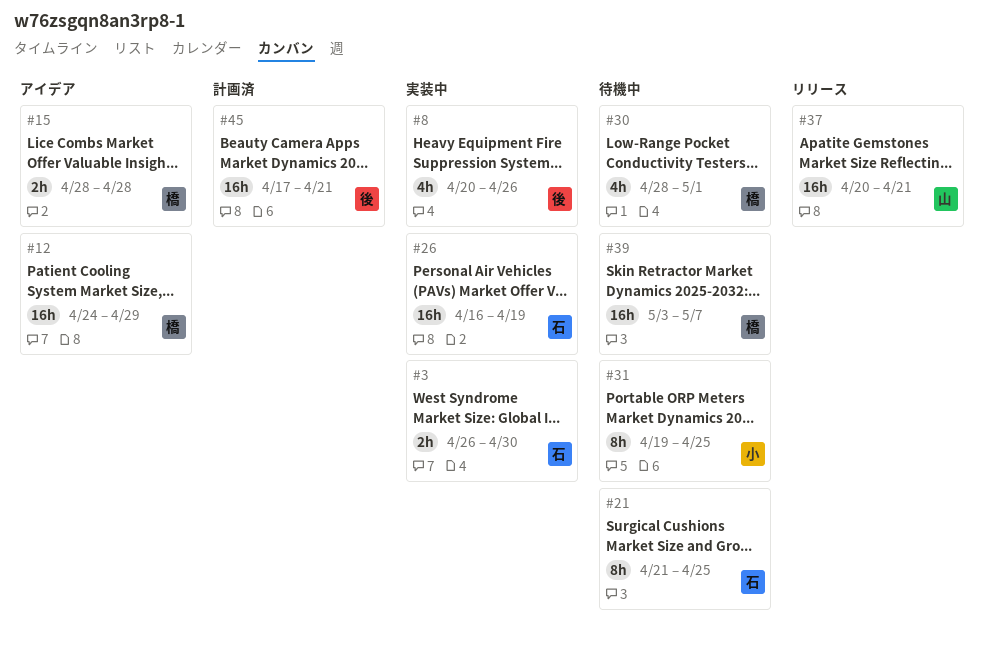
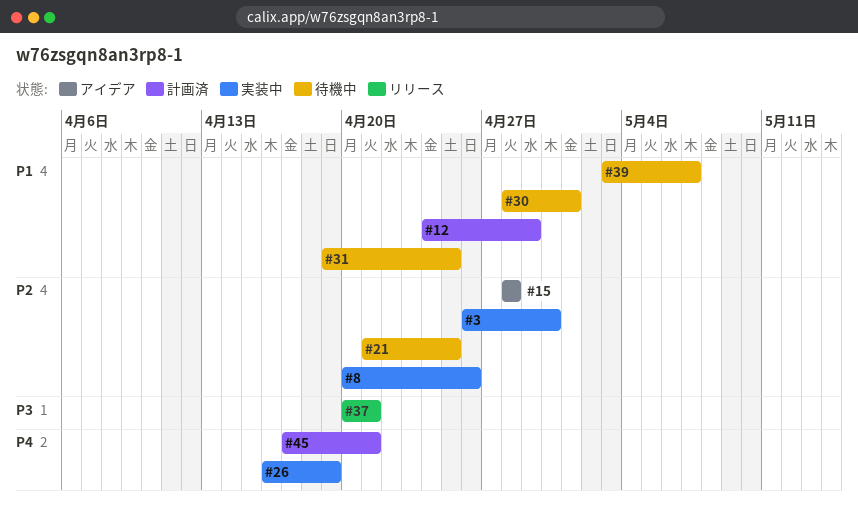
#12, status: アイデア -> 計画済

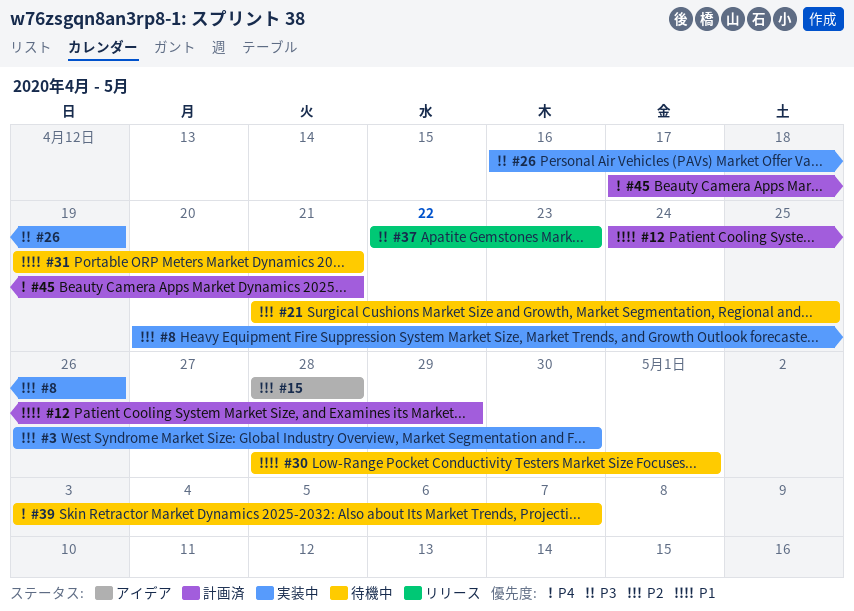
#26, priority: P4 -> P3
#31, due: Apr 25 -> Apr 21
#37, start: Apr 20 -> Apr 22
#37, due: Apr 21 -> Apr 23
#39, priority: P1 -> P4

